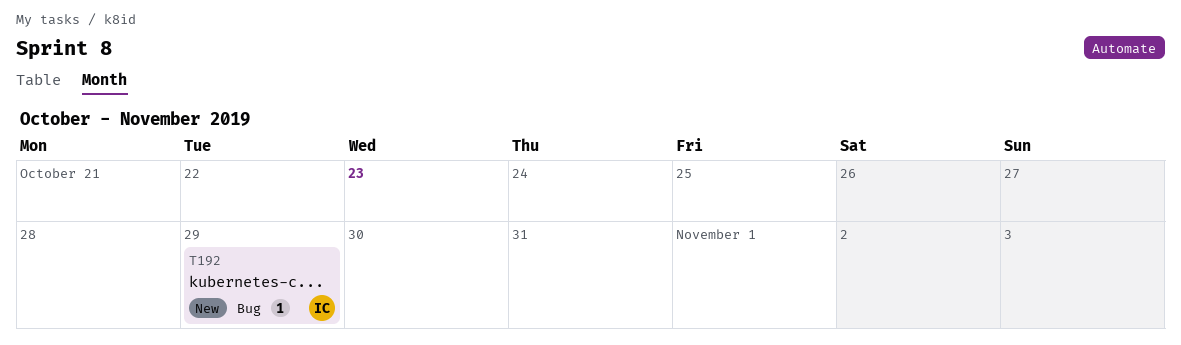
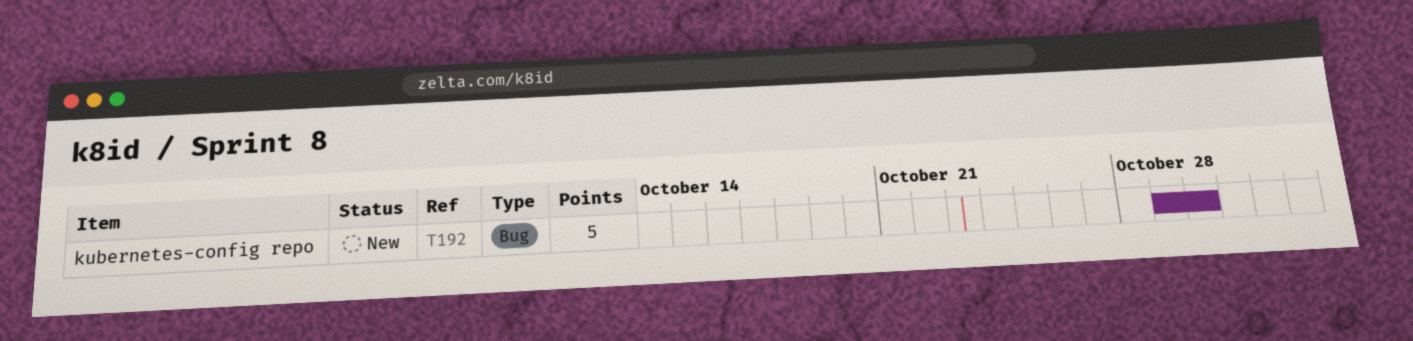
T192, estimate: 1 -> 5
T192, due: Oct 29 -> Oct 30

